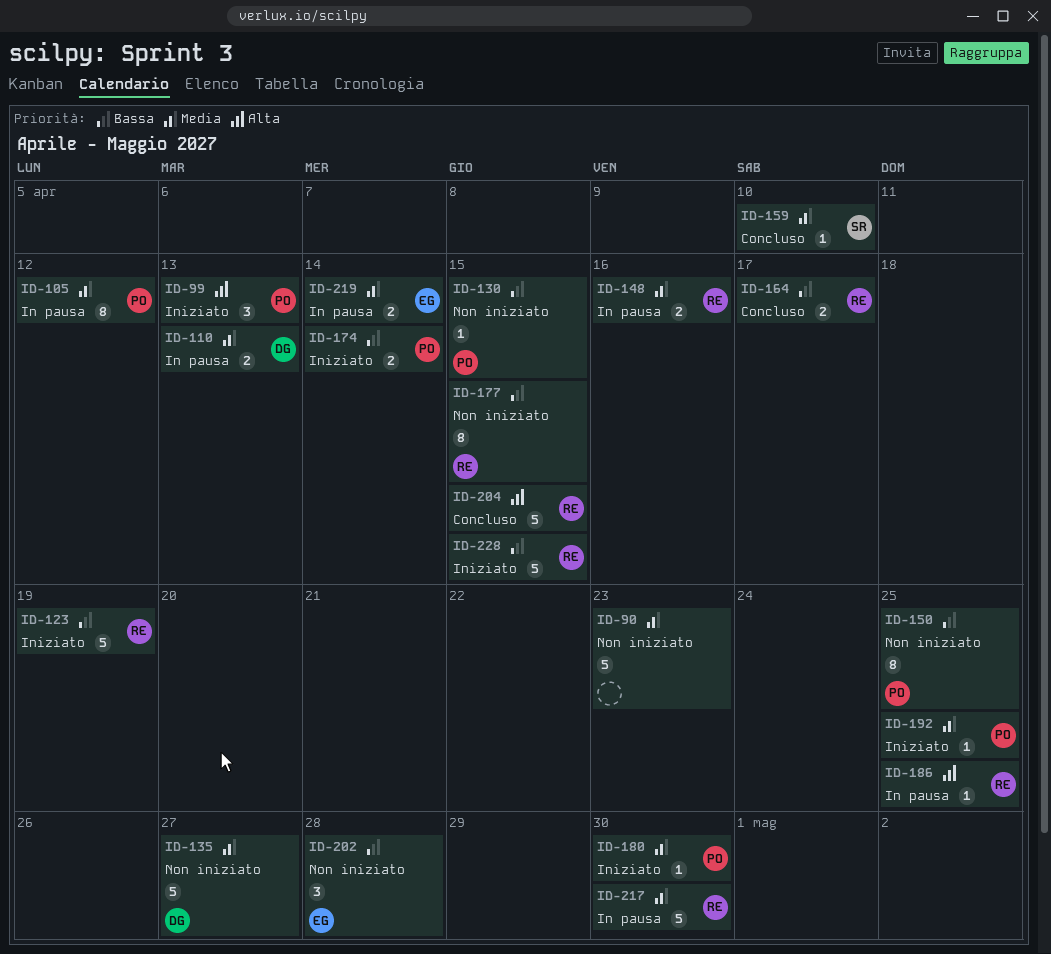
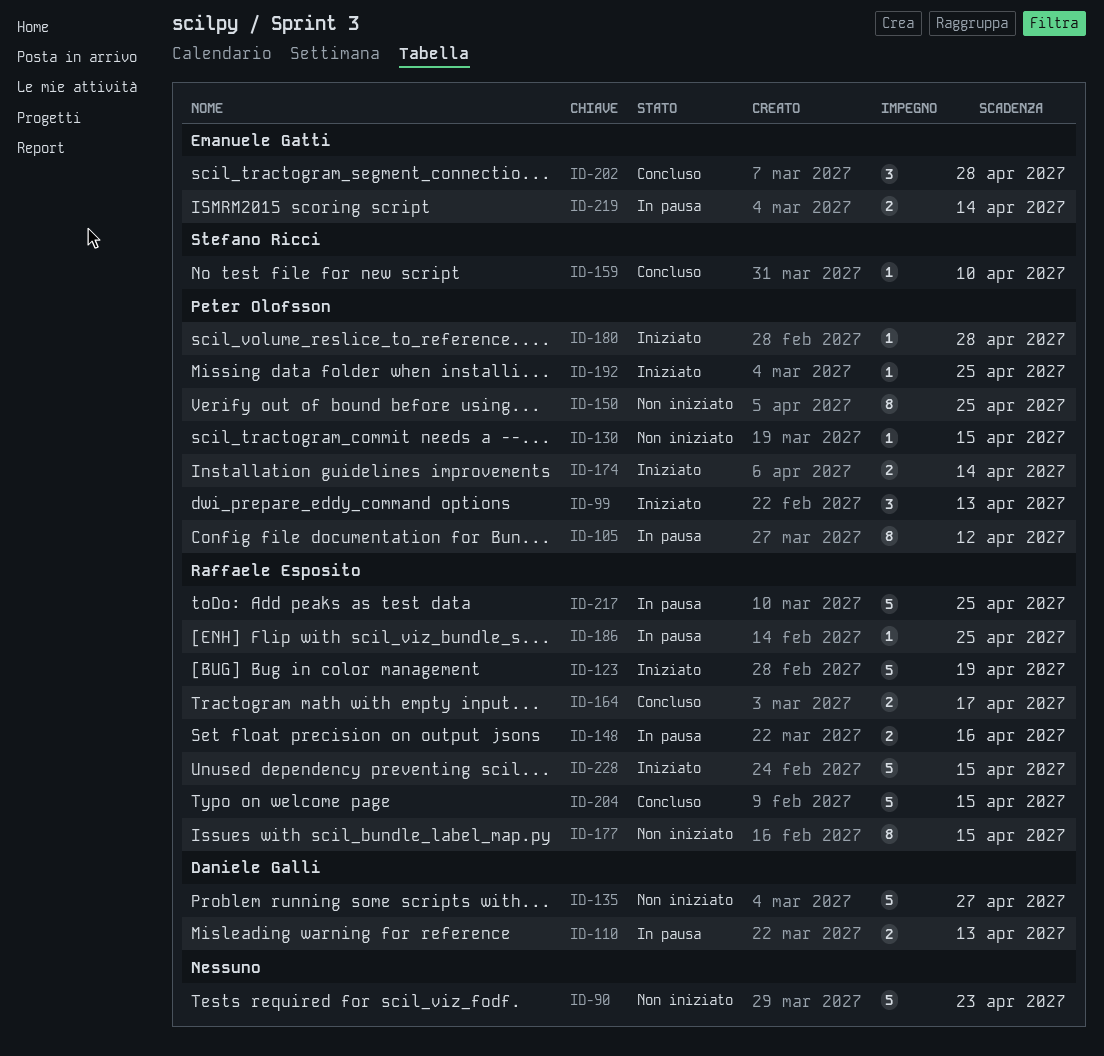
ID-180, due: Apr 30 -> Apr 28
ID-202, status: Non iniziato -> Concluso
ID-217, due: Apr 30 -> Apr 25

